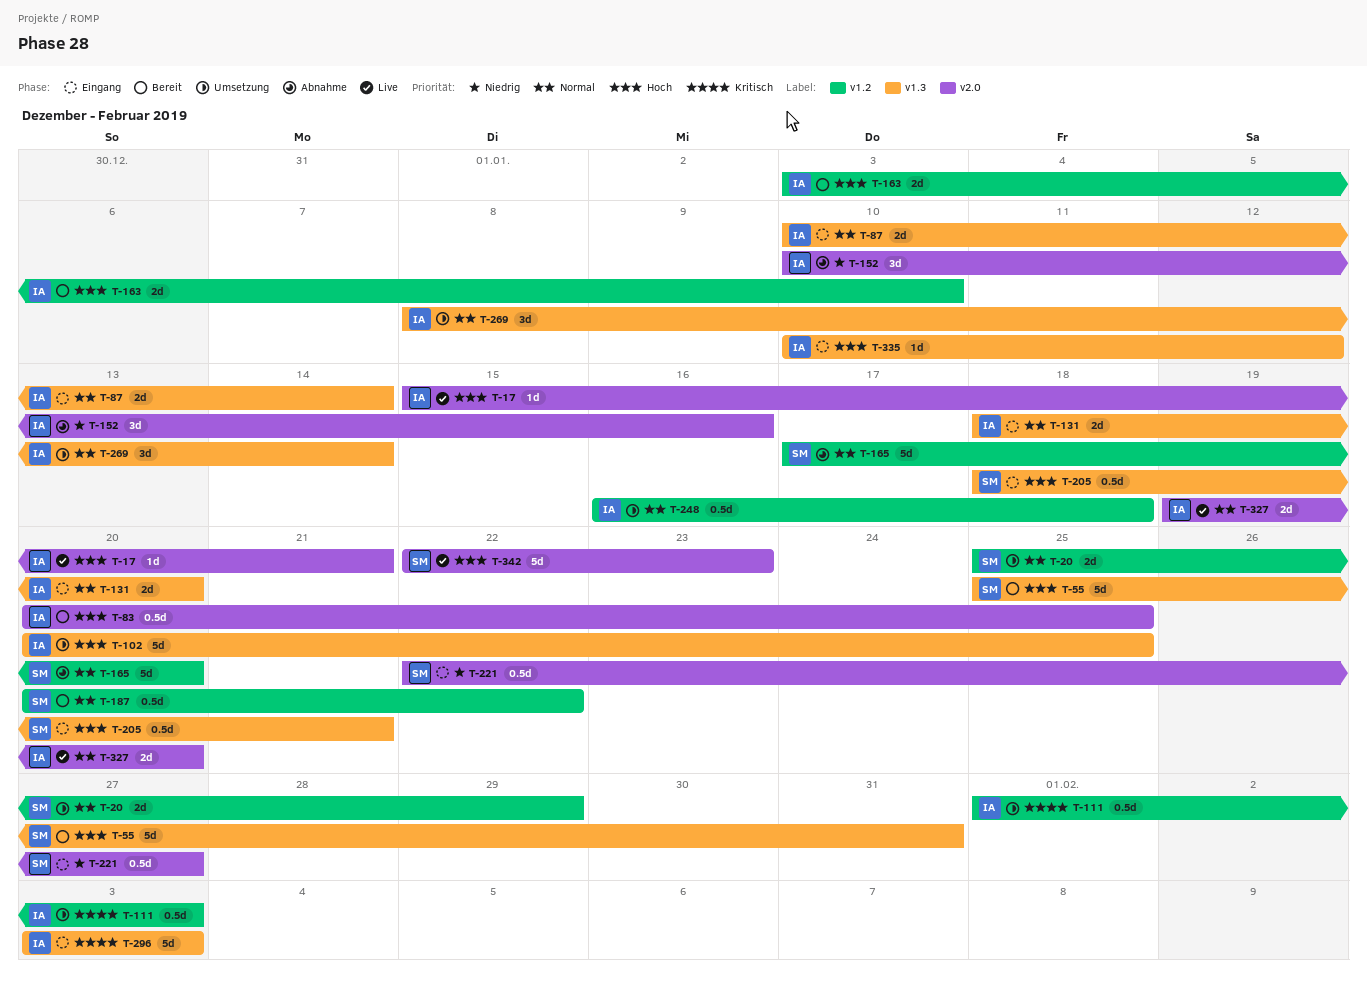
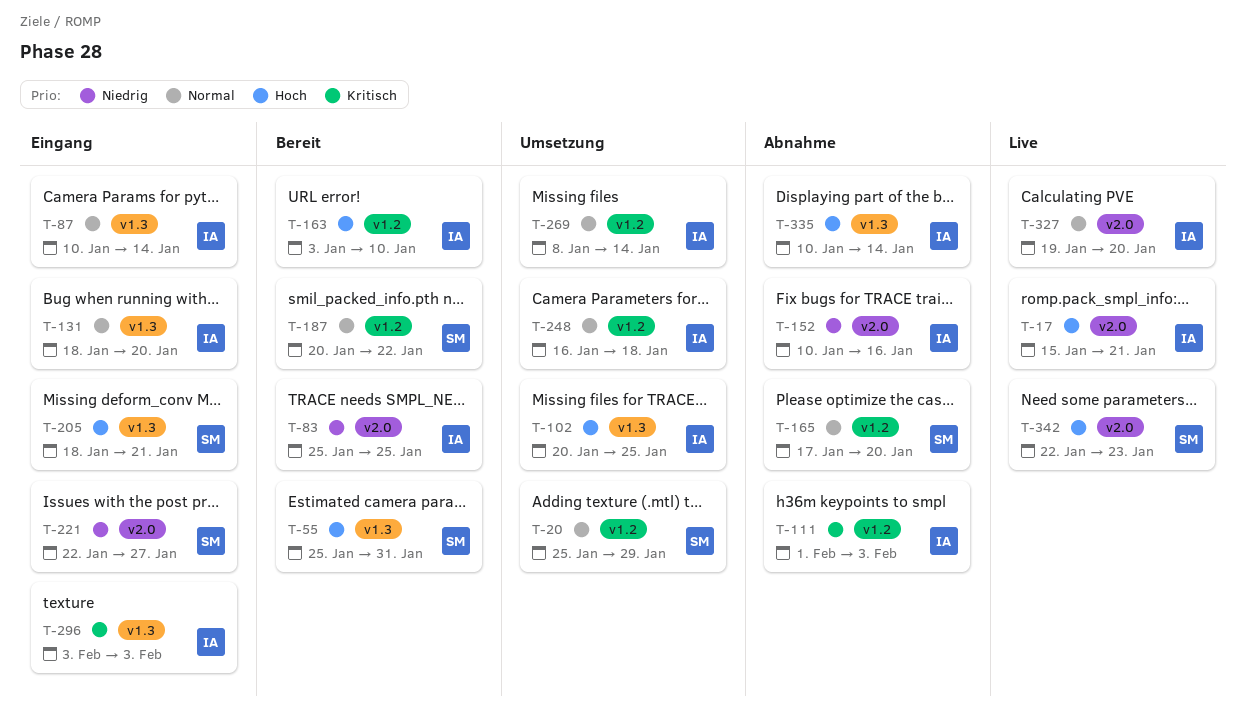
T-83, priority: Hoch -> Niedrig
T-83, start: Jan 20 -> Jan 25
T-111, status: Umsetzung -> Abnahme
T-269, label: v1.3 -> v1.2
T-335, status: Eingang -> Abnahme
T-335, due: Jan 12 -> Jan 14

